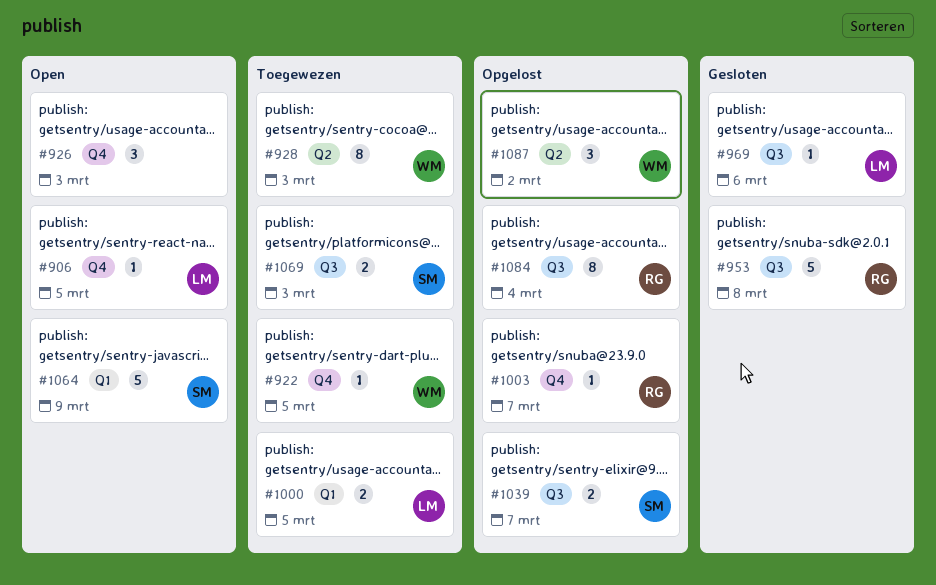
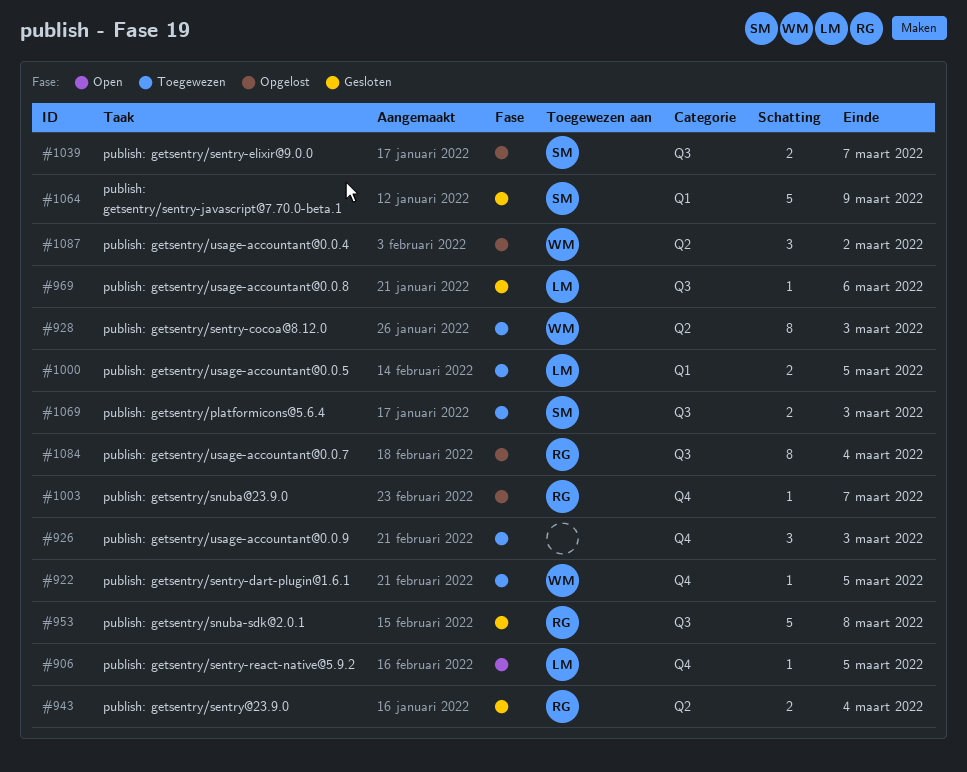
#926, status: Open -> Toegewezen
#943: none -> present
#1064, status: Open -> Gesloten

